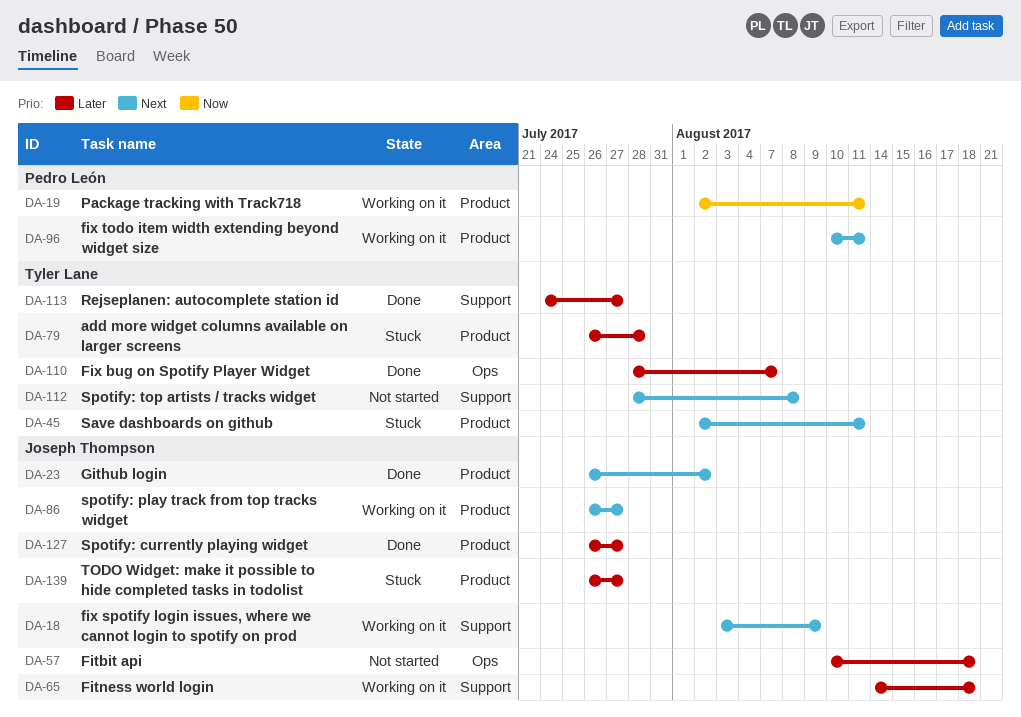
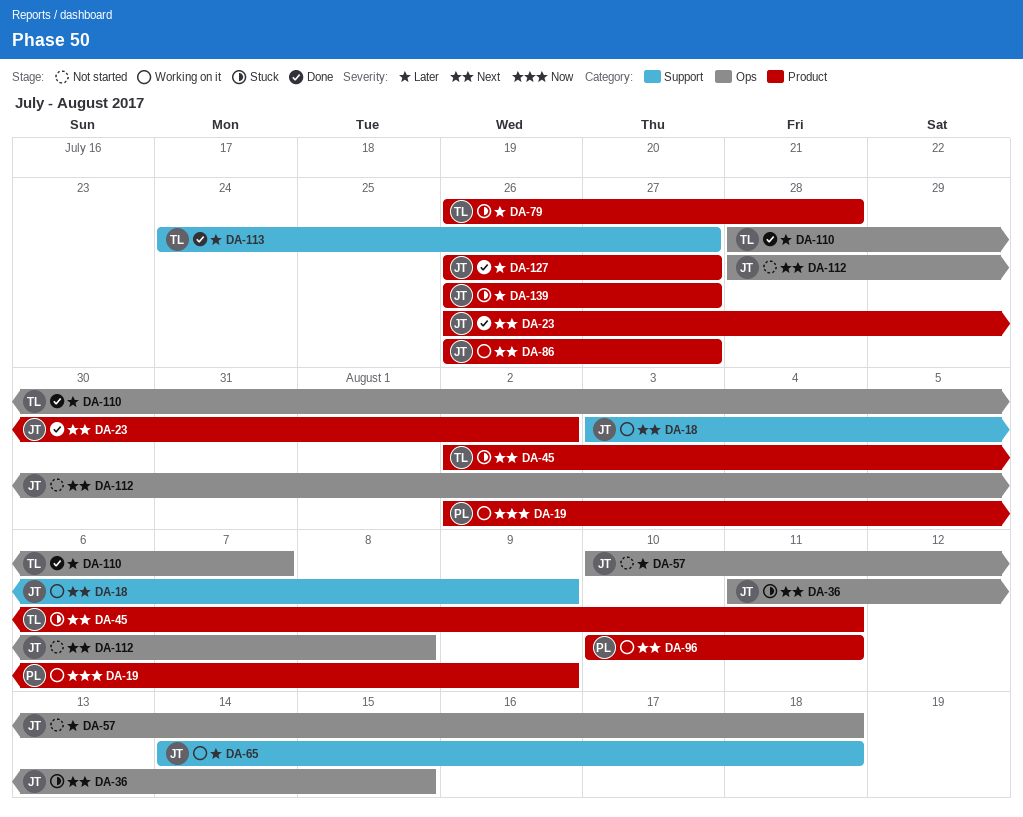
DA-19, due: Aug 11 -> Aug 9
DA-36: none -> present
DA-112, owner: Tyler Lane -> Joseph Thompson
DA-112, label: Support -> Ops

